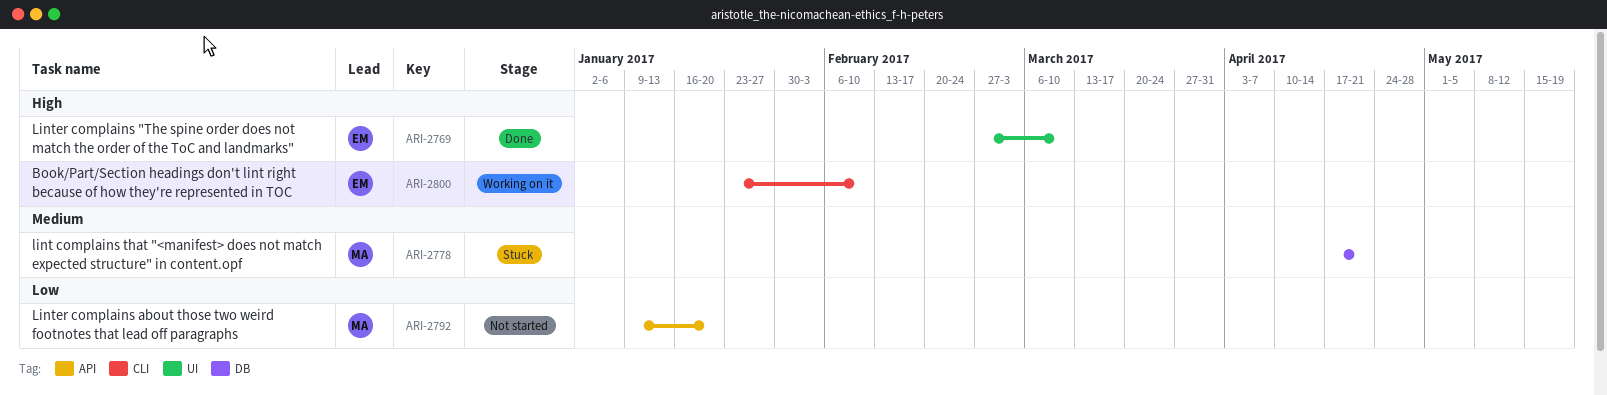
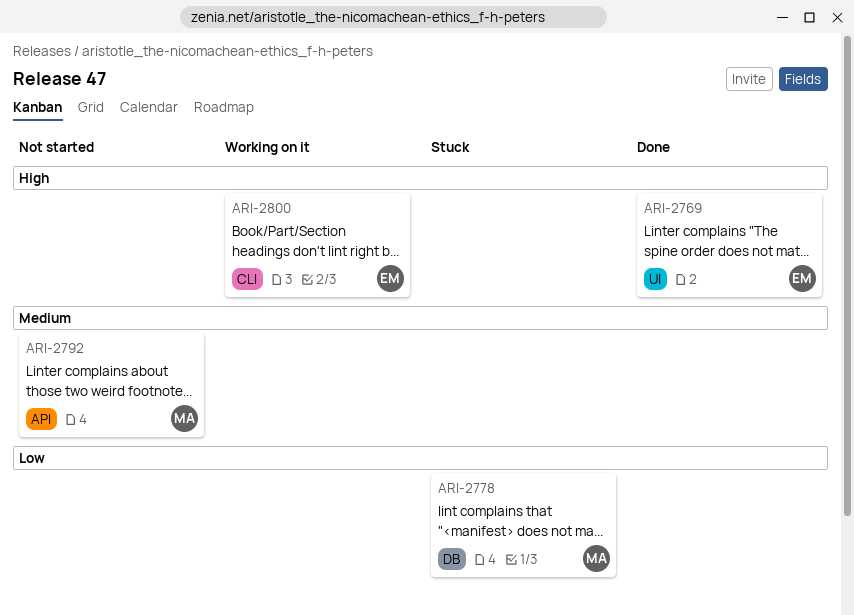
ARI-2778, priority: Medium -> Low
ARI-2792, priority: Low -> Medium

